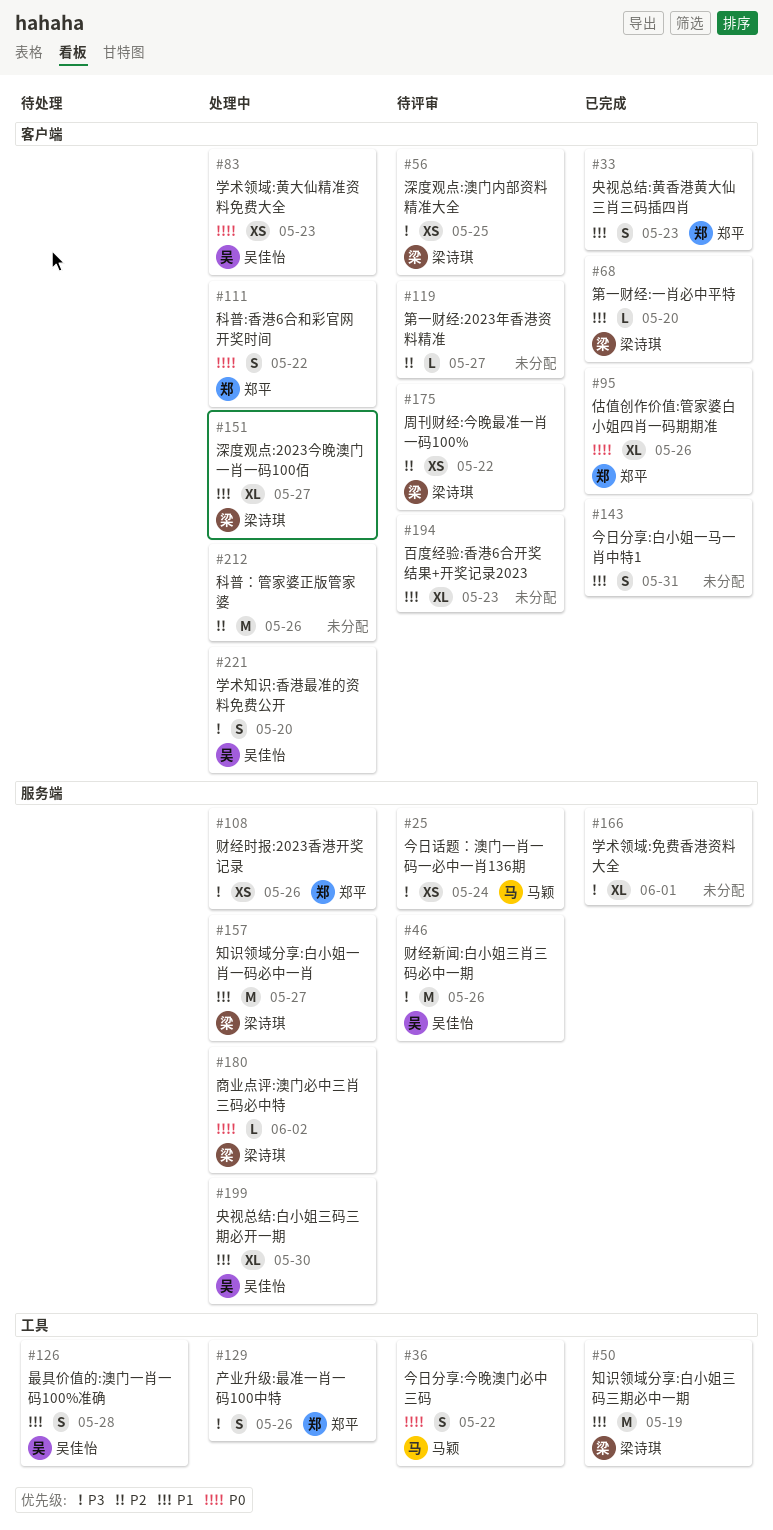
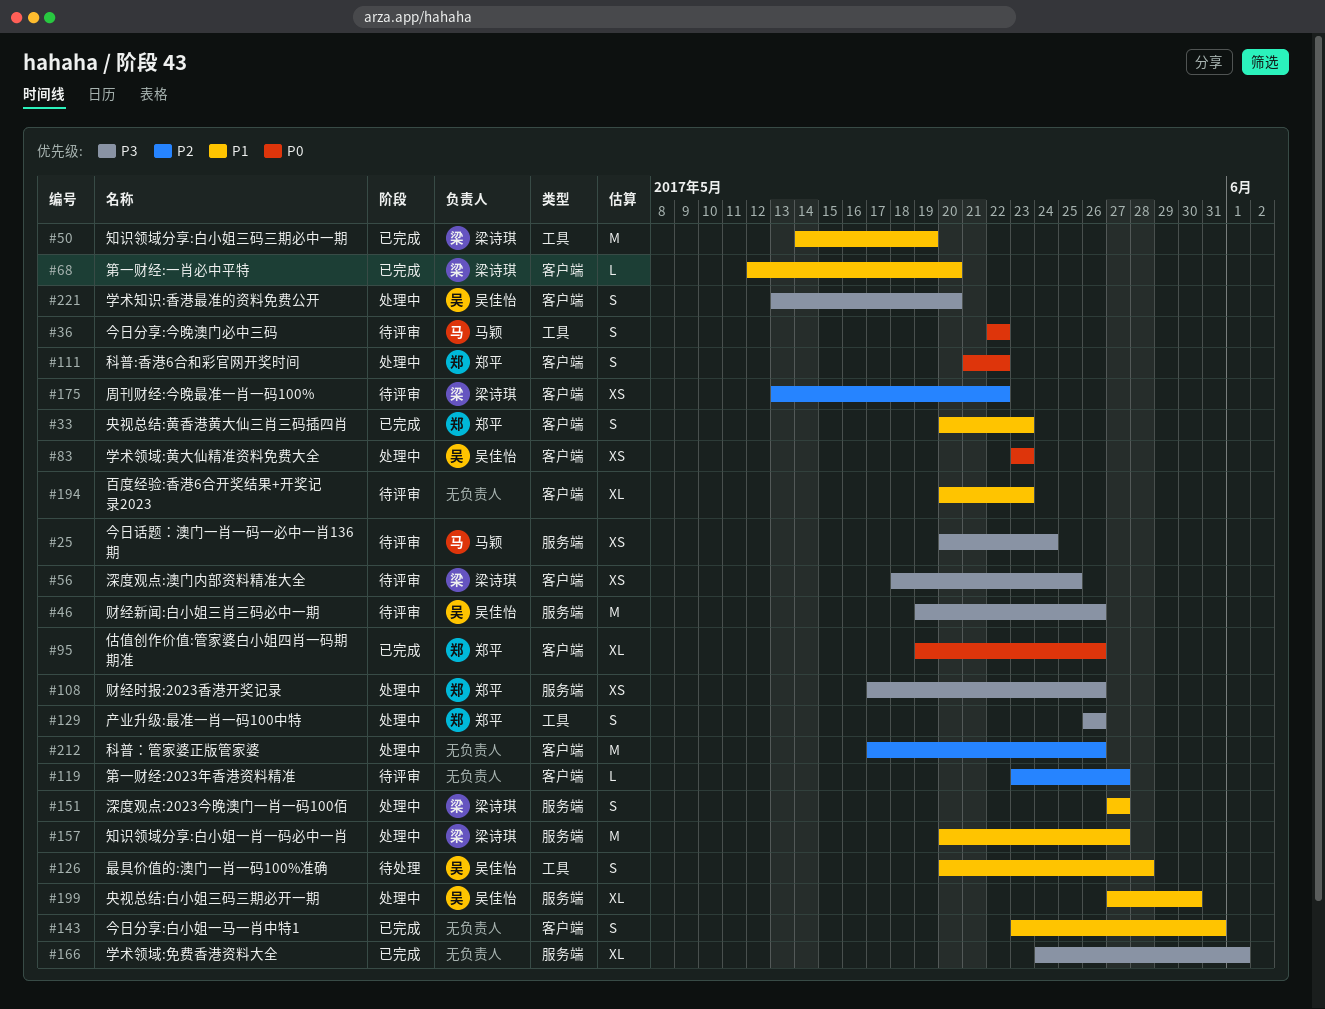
#151, label: 客户端 -> 服务端
#151, estimate: XL -> S
#180: present -> none

